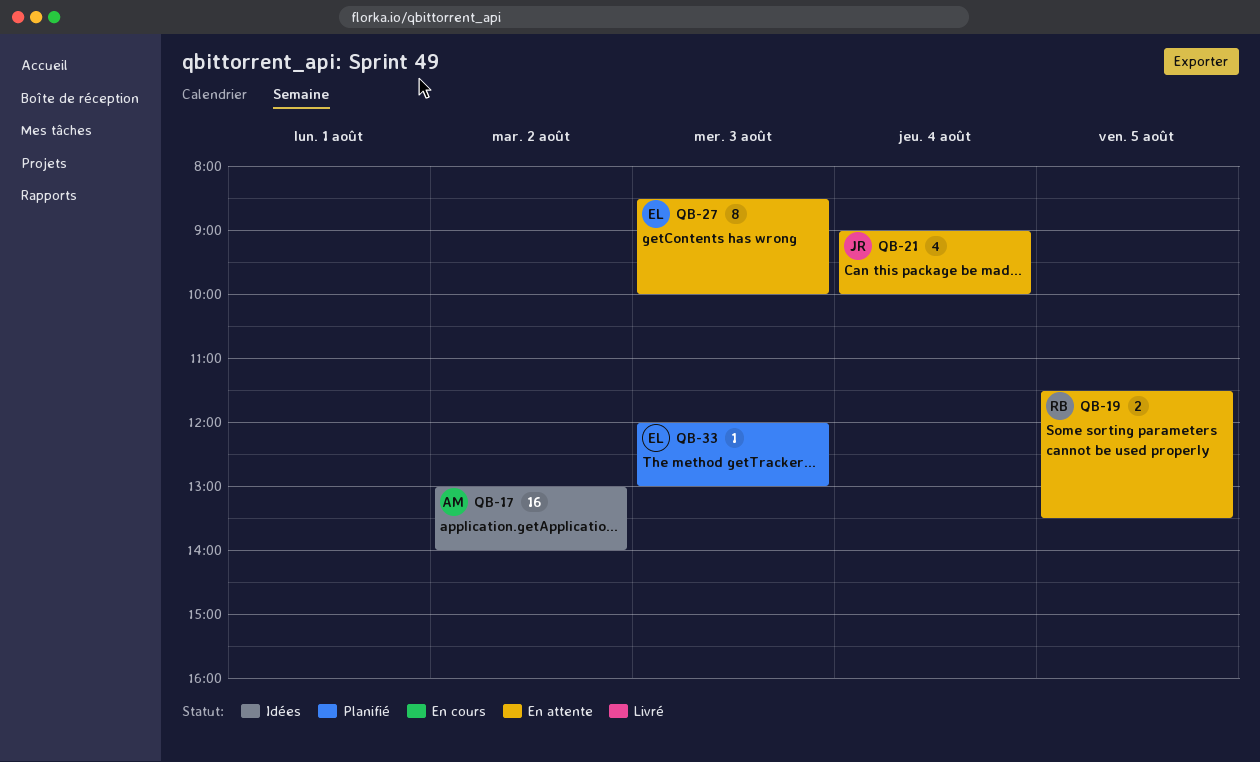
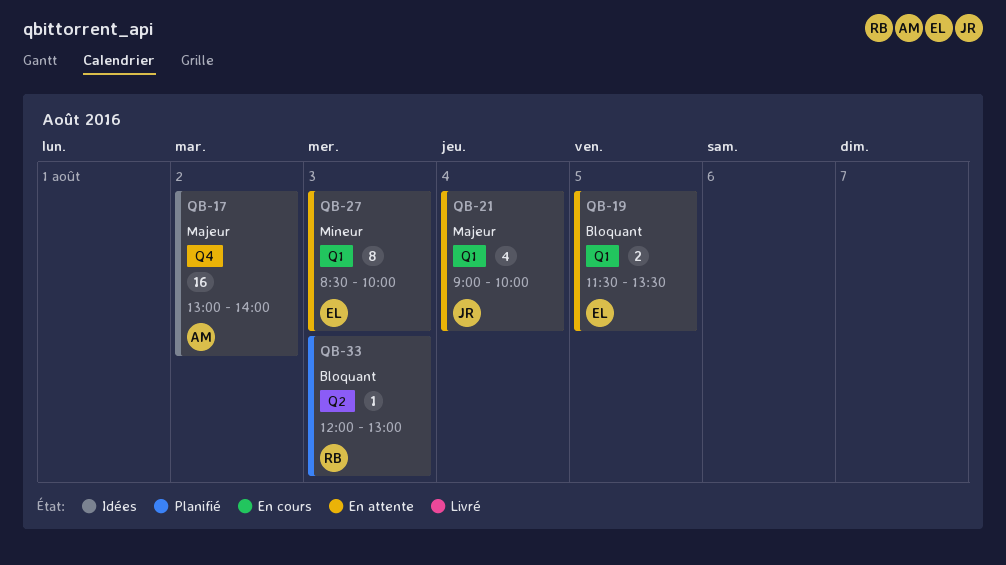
QB-19, owner: RB -> EL
QB-33, owner: EL -> RB

